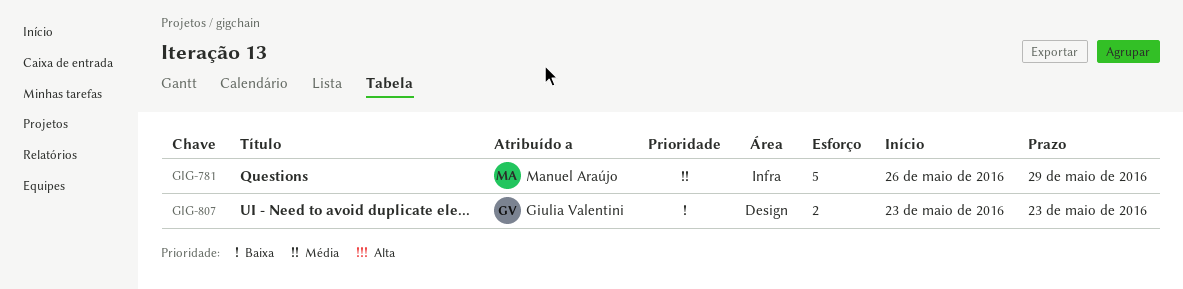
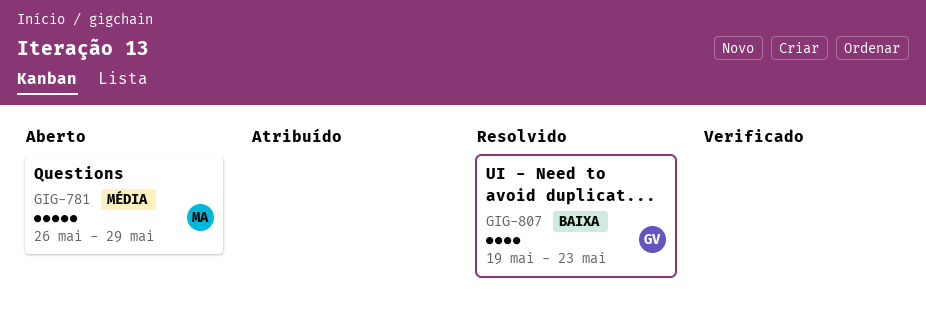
GIG-807, estimate: 2 -> 4
GIG-807, start: May 23 -> May 19

